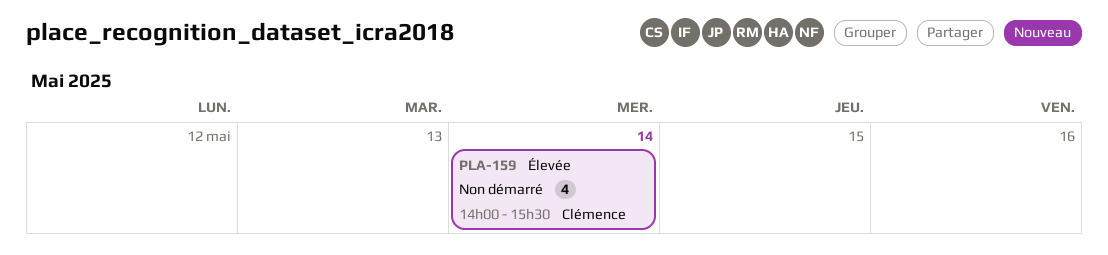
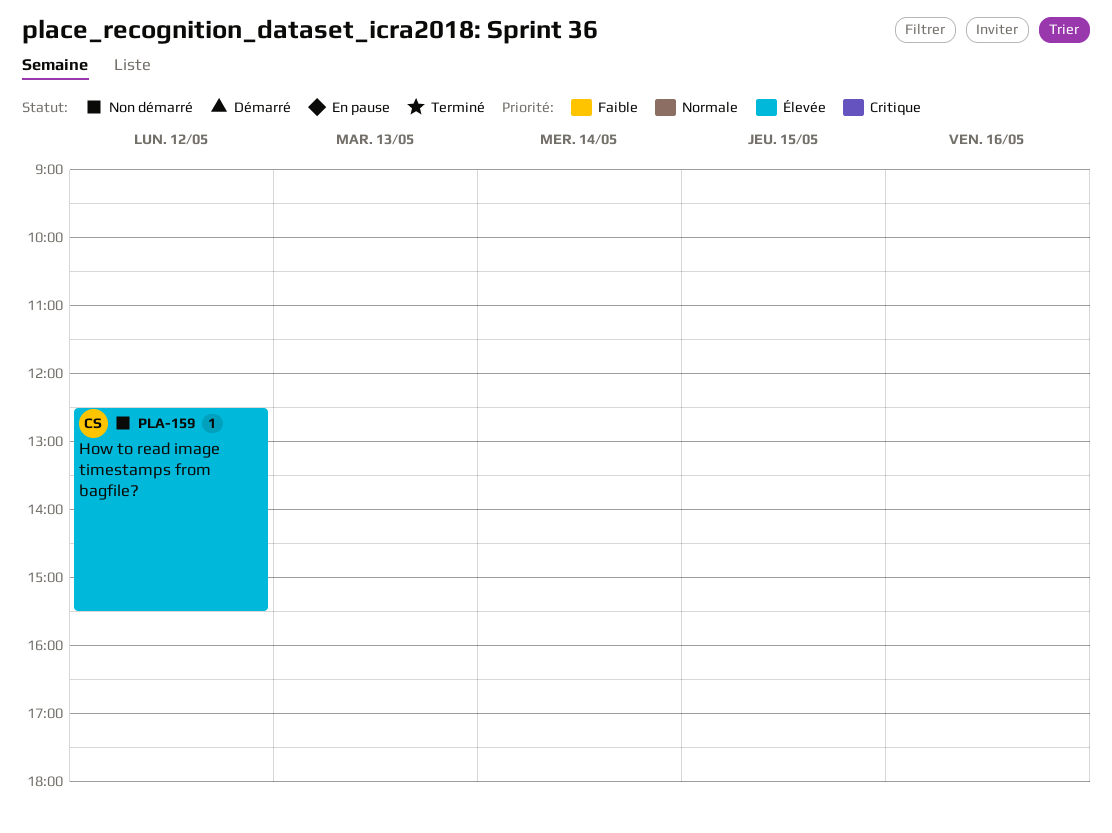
PLA-159, estimate: 4 -> 1
PLA-159, day: May 14 -> May 12
PLA-159, begins: 14:00 -> 12:30

